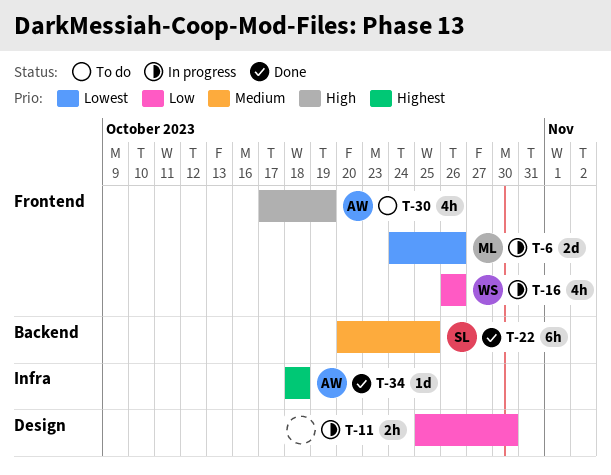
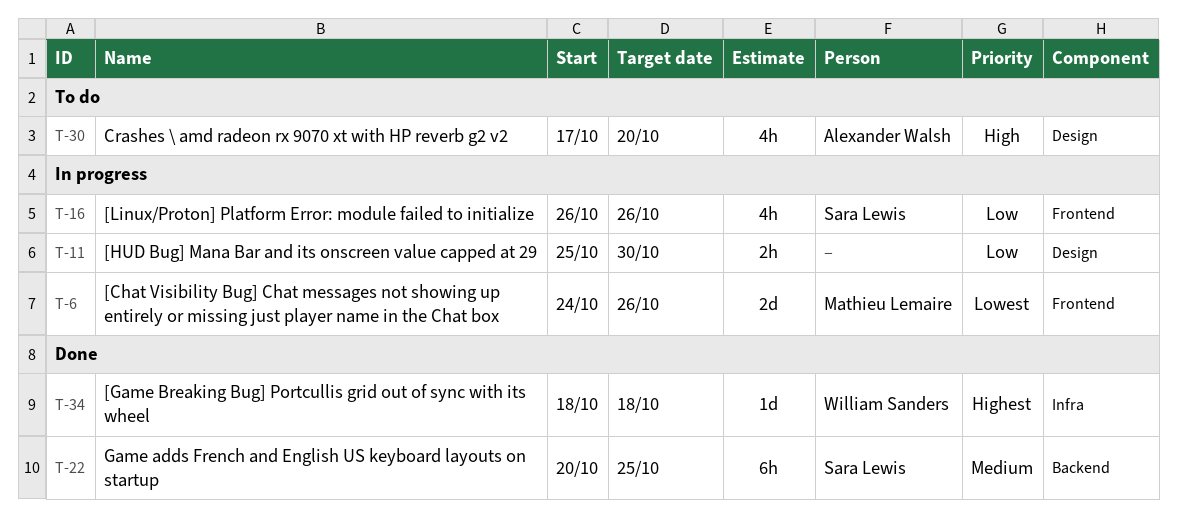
T-16, owner: William Sanders -> Sara Lewis
T-30, label: Frontend -> Design
T-30, due: Oct 19 -> Oct 20
T-34, owner: Alexander Walsh -> William Sanders

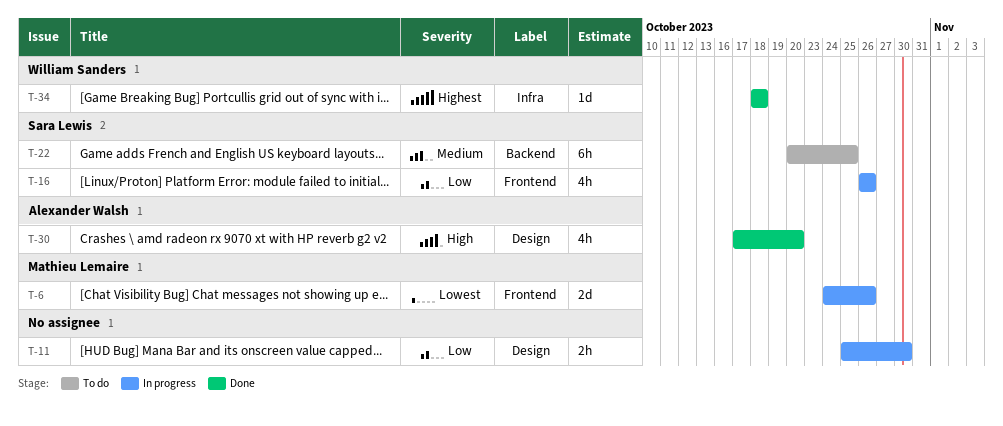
T-22, status: Done -> To do
T-30, status: To do -> Done

